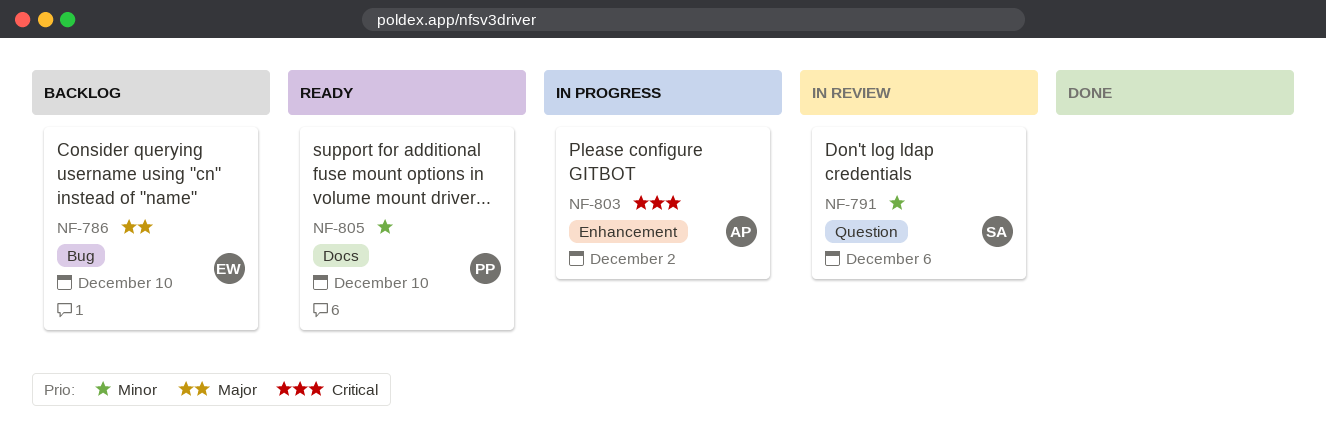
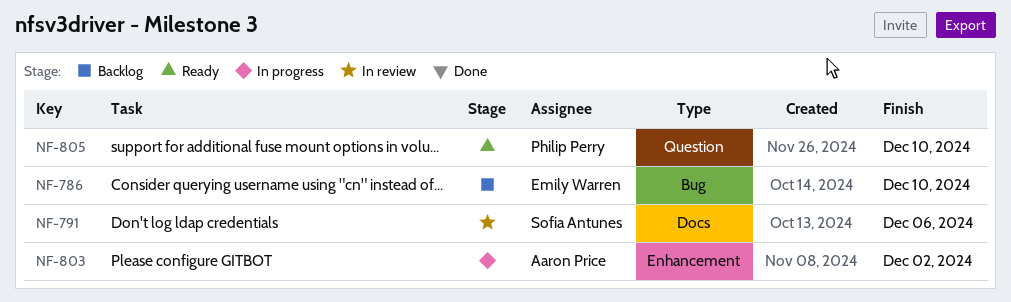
NF-791, label: Question -> Docs
NF-805, label: Docs -> Question

